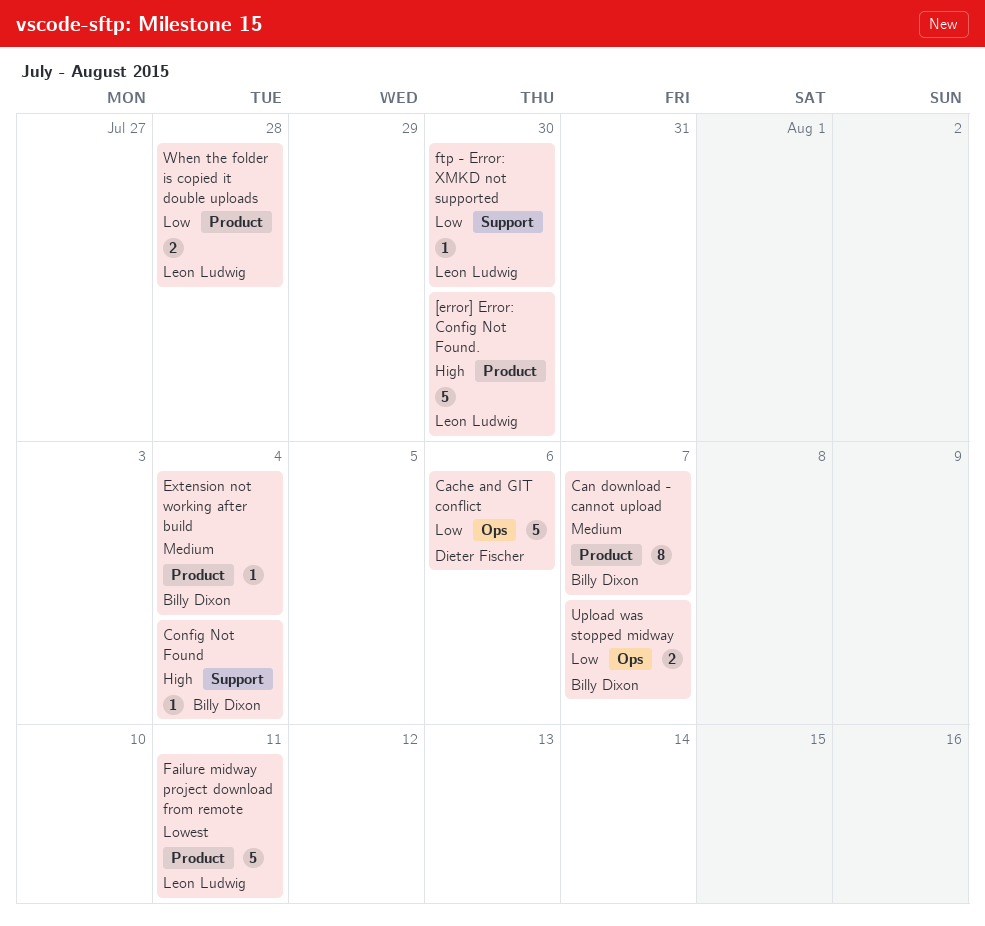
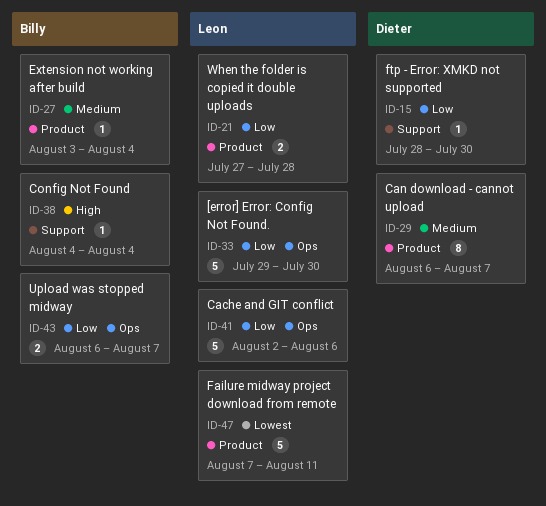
[error] Error: Config Not Found., priority: High -> Low
[error] Error: Config Not Found., label: Product -> Ops
Cache and GIT conflict, owner: Dieter Fischer -> Leon Ludwig
Can download - cannot upload, owner: Billy Dixon -> Dieter Fischer
ftp - Error: XMKD not supported, owner: Leon Ludwig -> Dieter Fischer

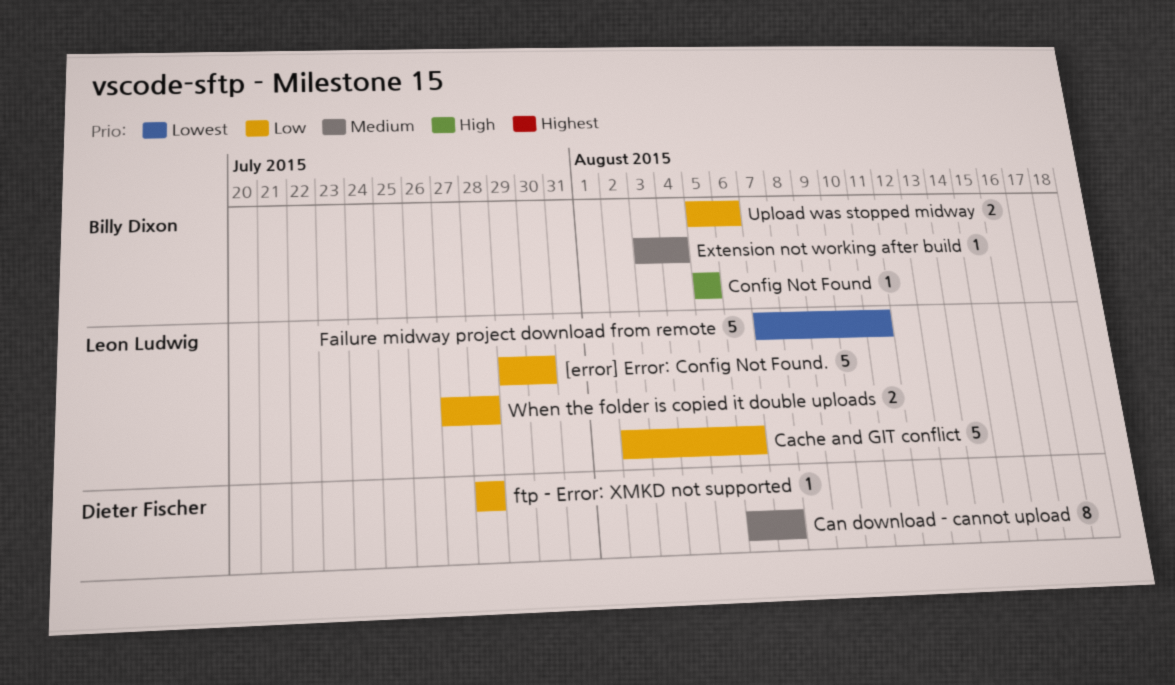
Config Not Found, start: Aug 4 -> Aug 5
Config Not Found, due: Aug 4 -> Aug 5
ftp - Error: XMKD not supported, due: Jul 30 -> Jul 28
Upload was stopped midway, start: Aug 6 -> Aug 5
Upload was stopped midway, due: Aug 7 -> Aug 6

